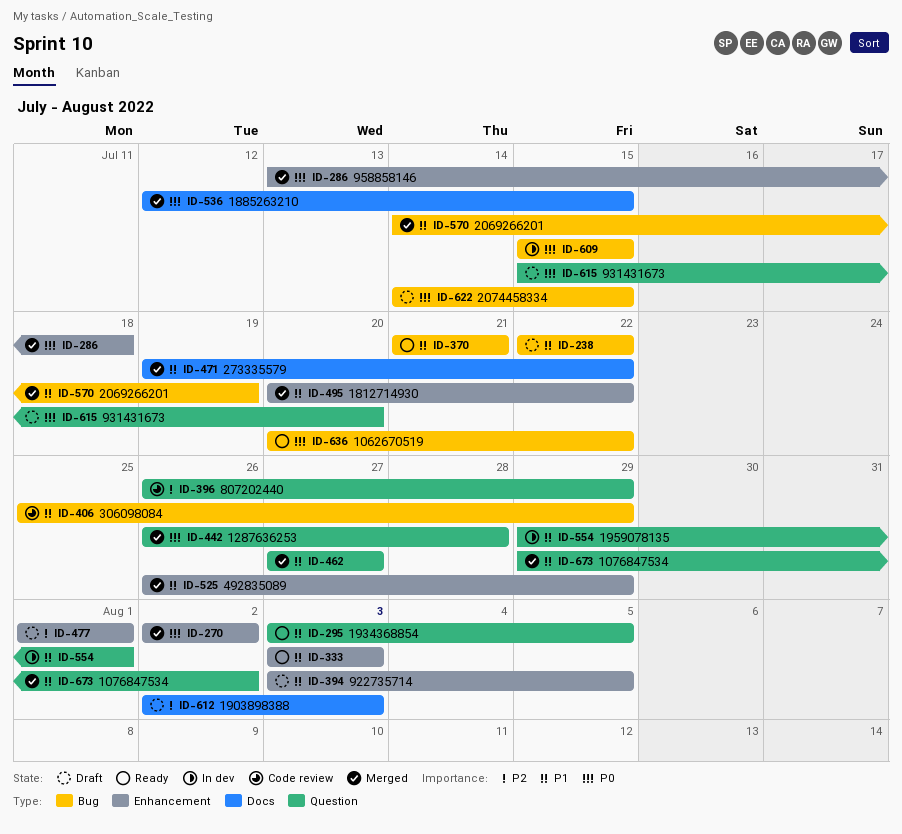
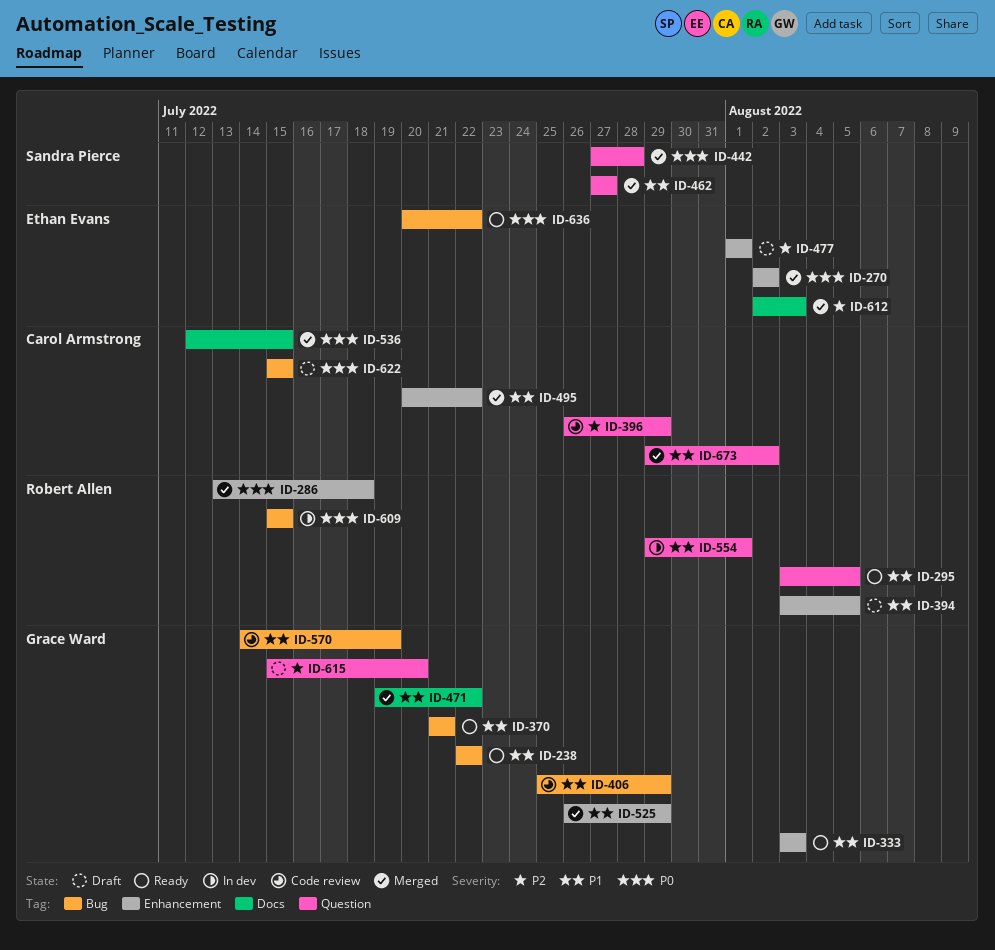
ID-238, status: Draft -> Ready
ID-442, start: Jul 26 -> Jul 27
ID-570, status: Merged -> Code review
ID-612, status: Draft -> Merged
ID-615, priority: P0 -> P2
ID-622, start: Jul 14 -> Jul 15

